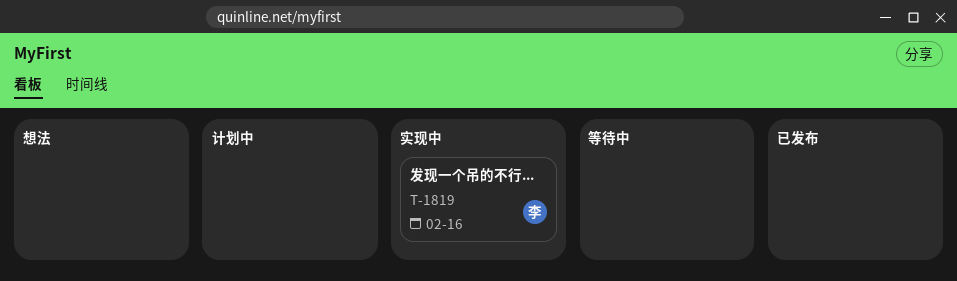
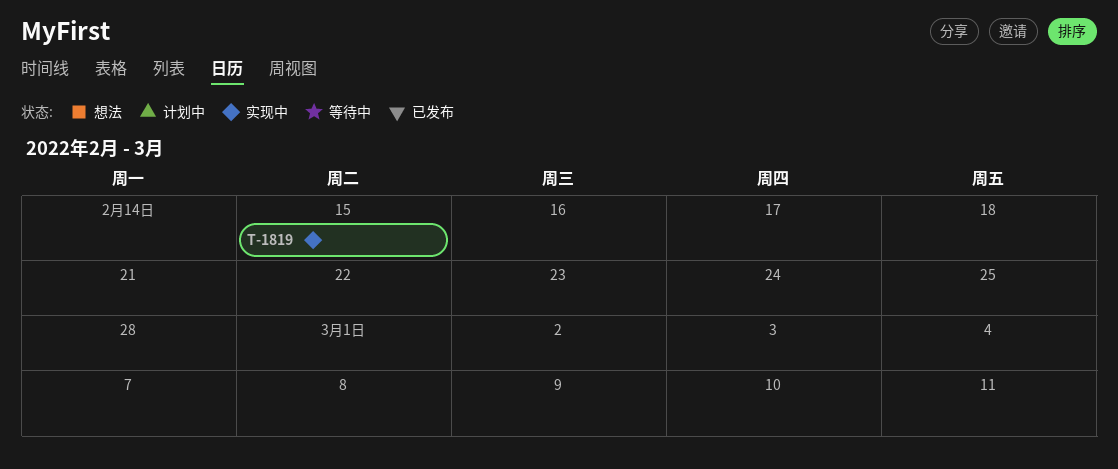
T-1819, due: Feb 16 -> Feb 15

